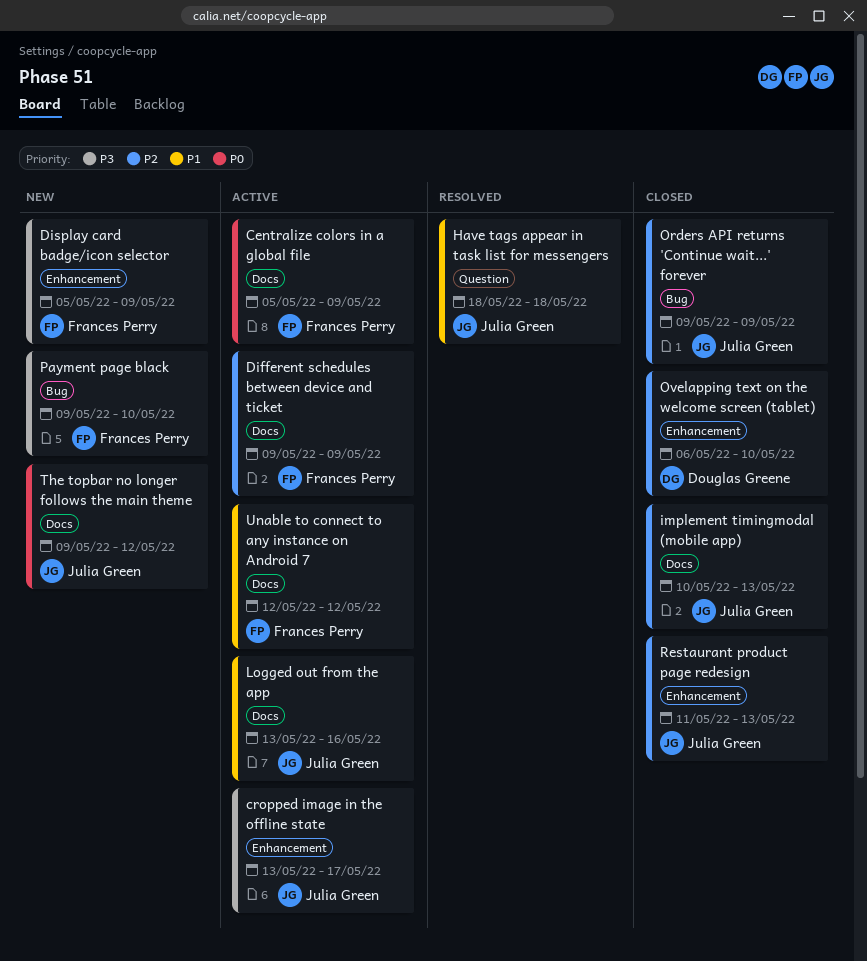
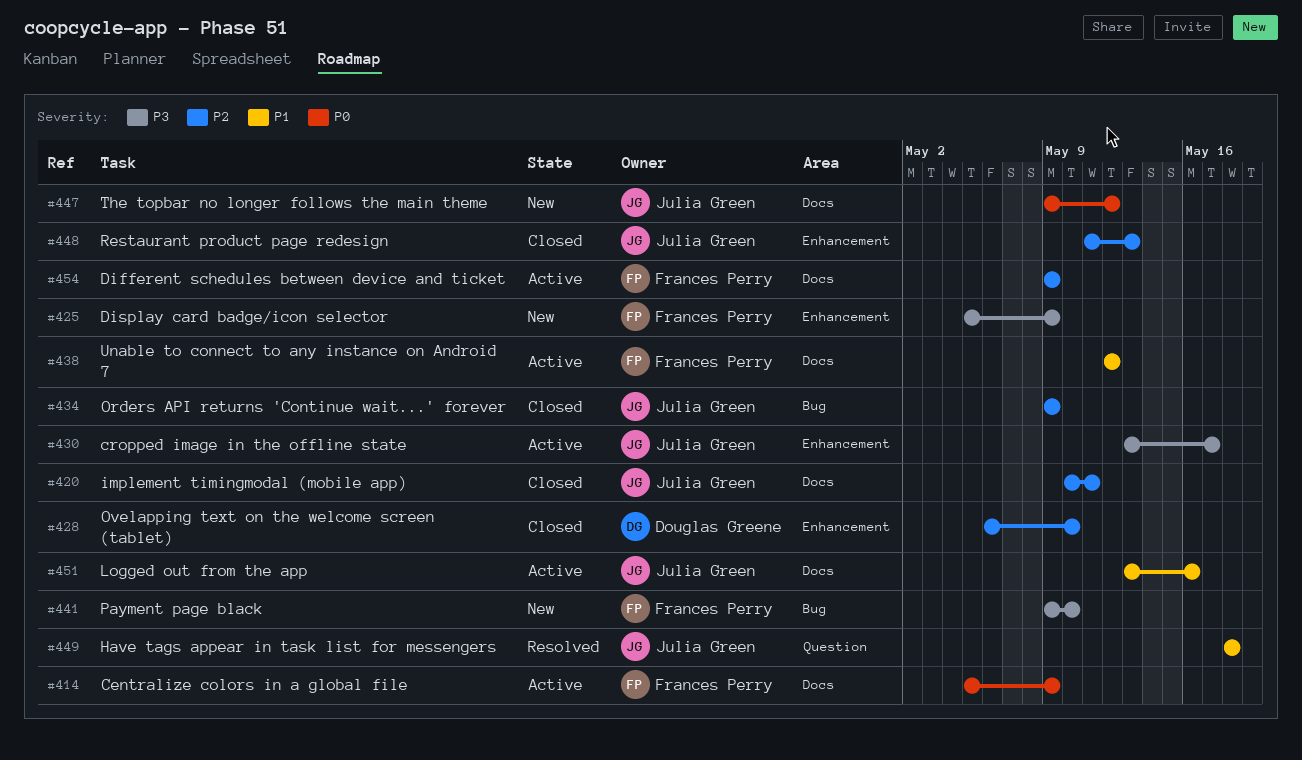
implement timingmodal (mobile app), due: May 13 -> May 11

